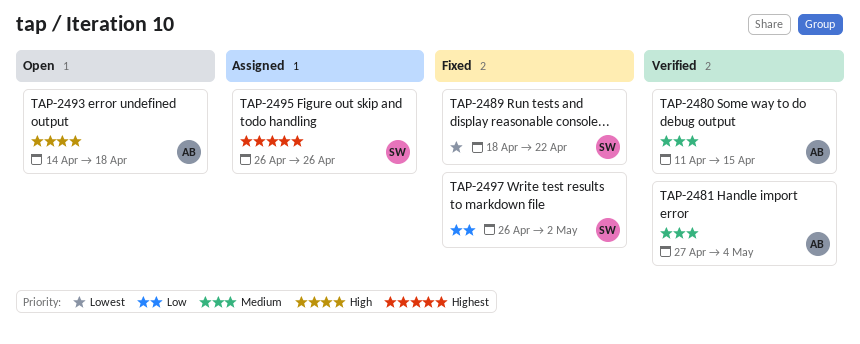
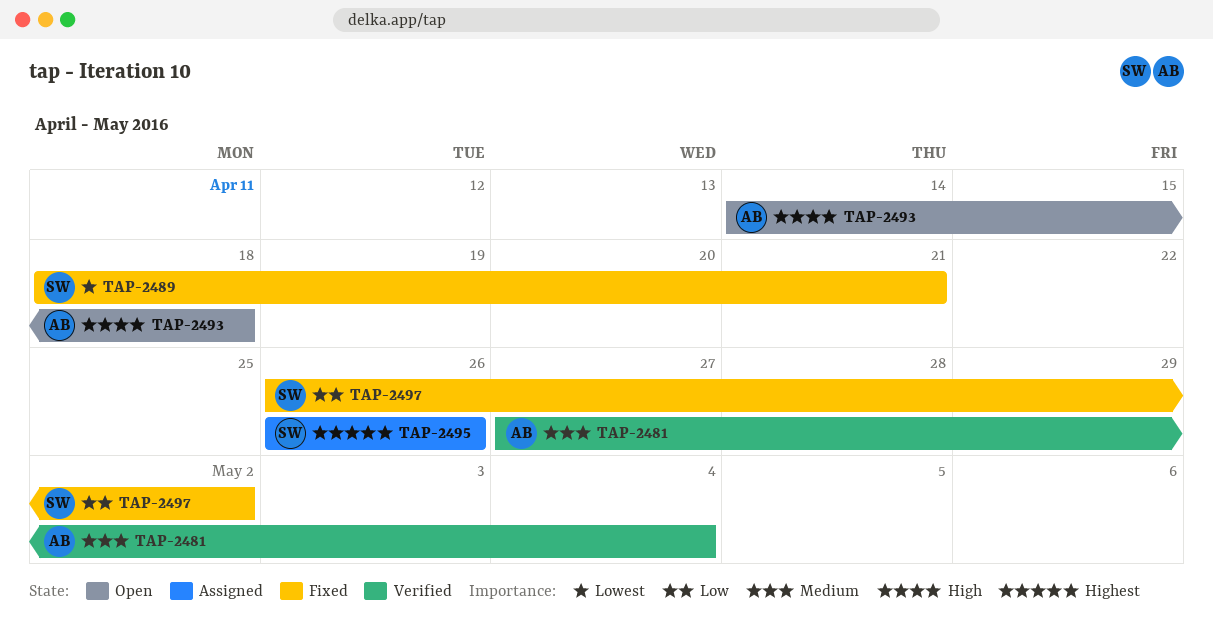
TAP-2480: present -> none
TAP-2489, due: Apr 22 -> Apr 21

